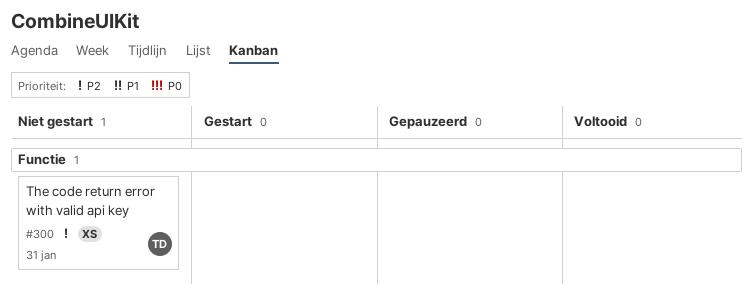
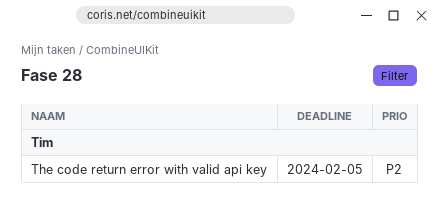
The code return error with valid api key, due: Jan 31 -> Feb 5

